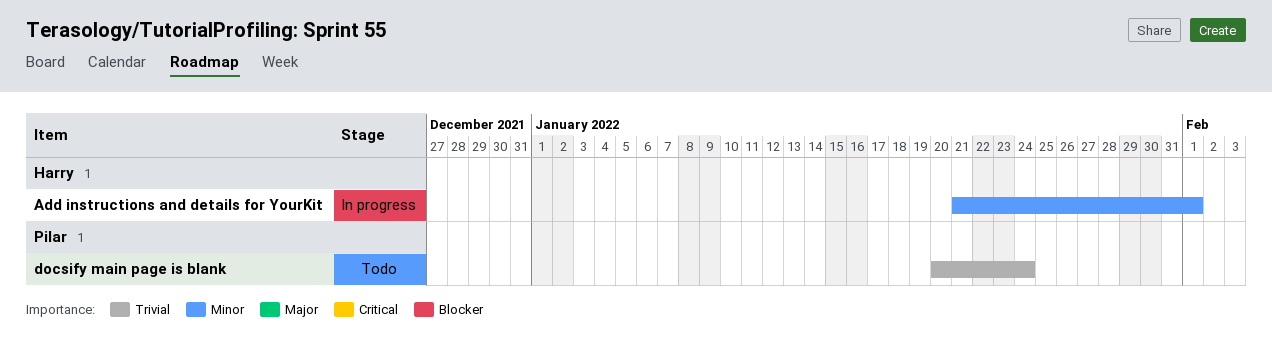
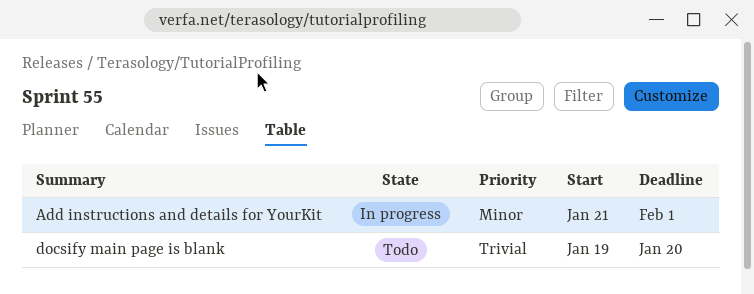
docsify main page is blank, start: Jan 20 -> Jan 19
docsify main page is blank, due: Jan 24 -> Jan 20

